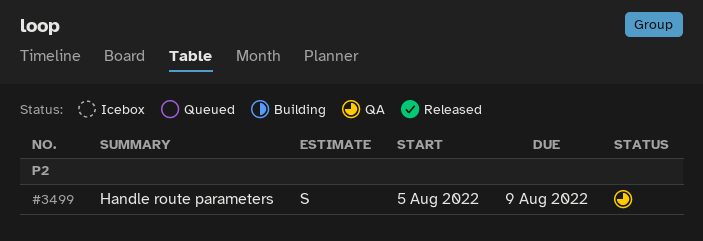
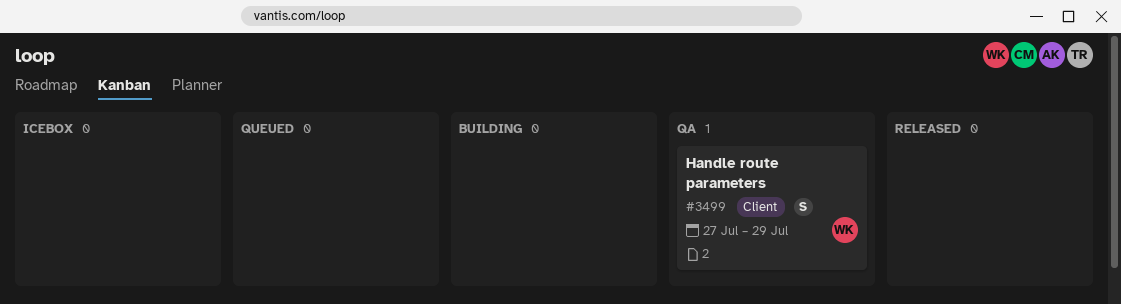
#3499, start: Aug 5 -> Jul 27
#3499, due: Aug 9 -> Jul 29

